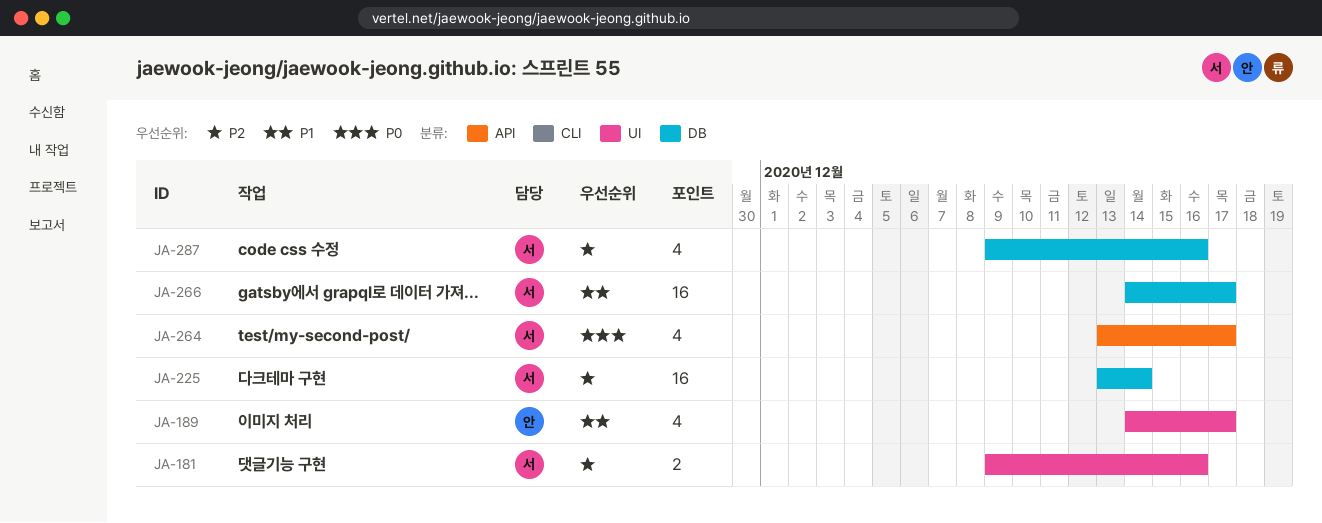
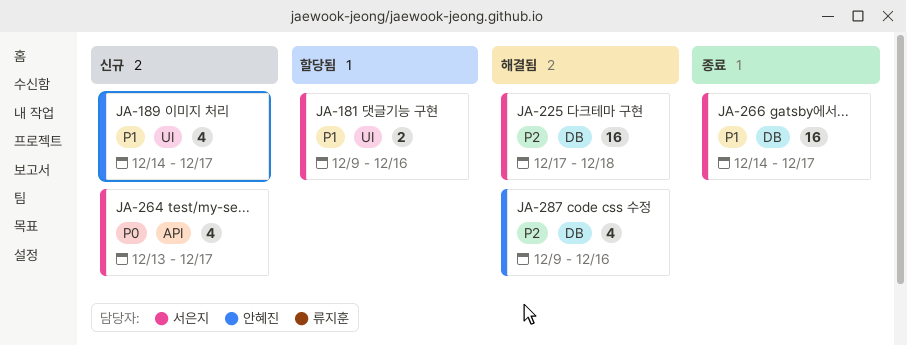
JA-181, priority: P2 -> P1
JA-225, start: Dec 13 -> Dec 17
JA-225, due: Dec 14 -> Dec 18
JA-287, owner: 서은지 -> 안혜진

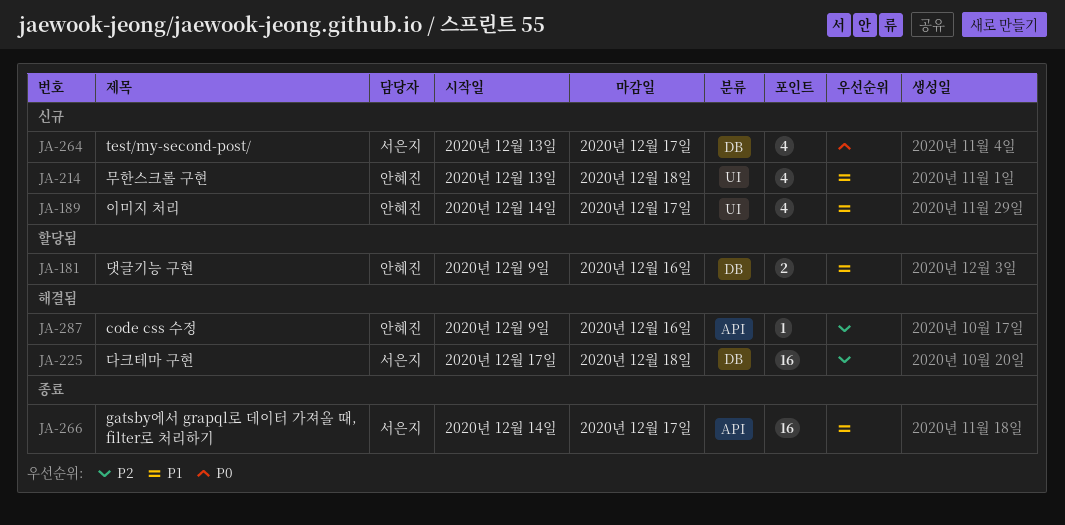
JA-181, owner: 서은지 -> 안혜진
JA-181, label: UI -> DB
JA-214: none -> present
JA-264, label: API -> DB
JA-266, label: DB -> API
JA-287, label: DB -> API
JA-287, estimate: 4 -> 1

